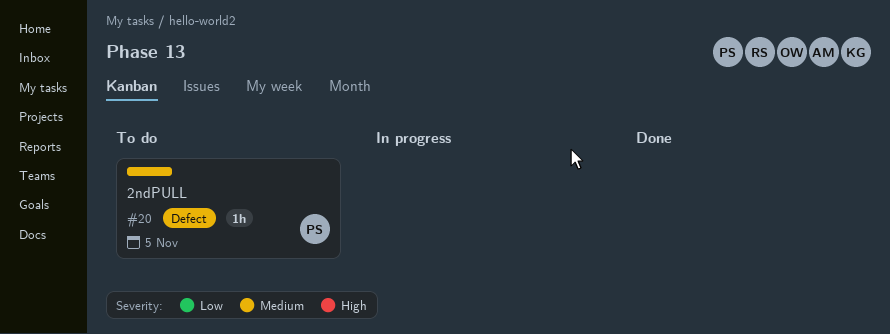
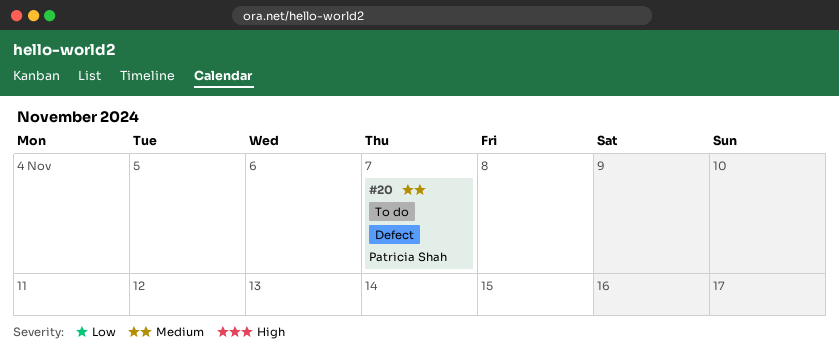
#20, due: Nov 5 -> Nov 7

